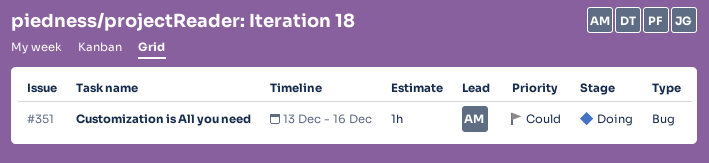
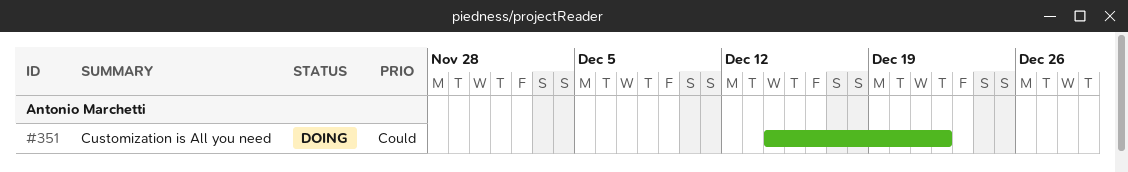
#351, start: Dec 13 -> Dec 14
#351, due: Dec 16 -> Dec 22

